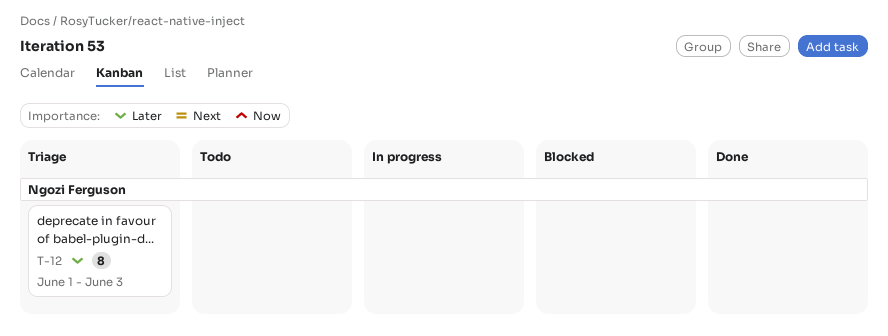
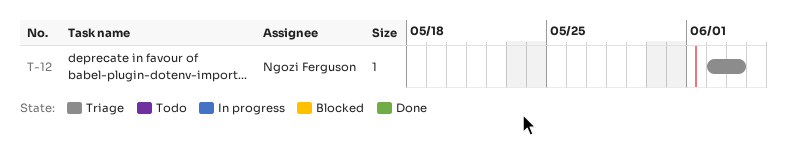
T-12, estimate: 8 -> 1
T-12, start: Jun 1 -> Jun 2

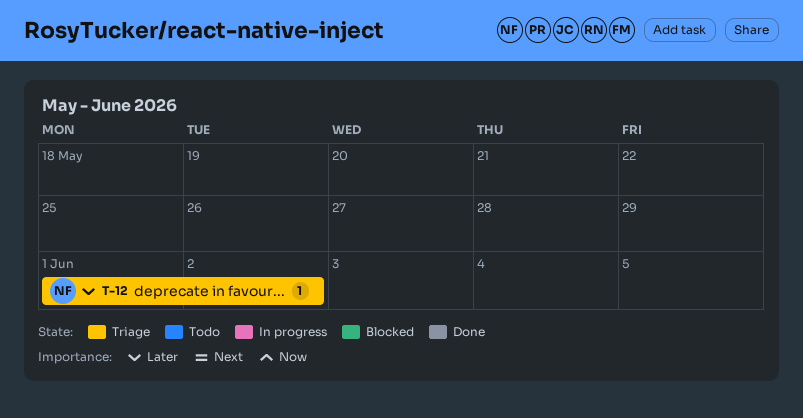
T-12, start: Jun 2 -> Jun 1
T-12, due: Jun 3 -> Jun 2

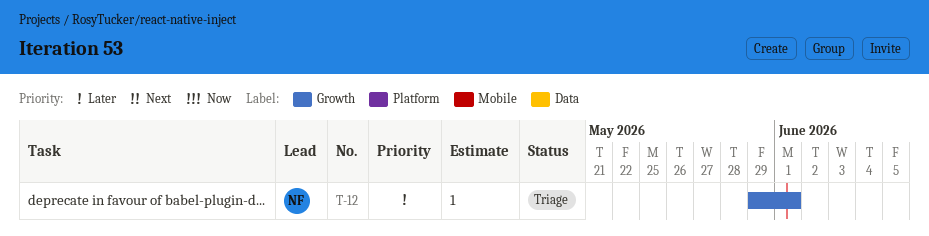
T-12, start: Jun 1 -> May 29
T-12, due: Jun 2 -> Jun 1

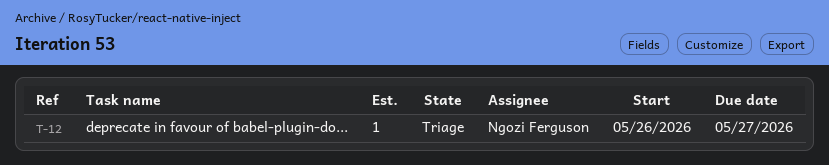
T-12, start: May 29 -> May 26
T-12, due: Jun 1 -> May 27

